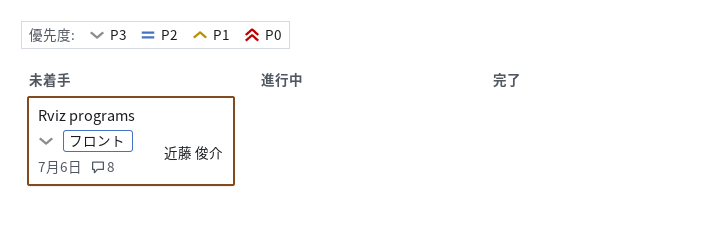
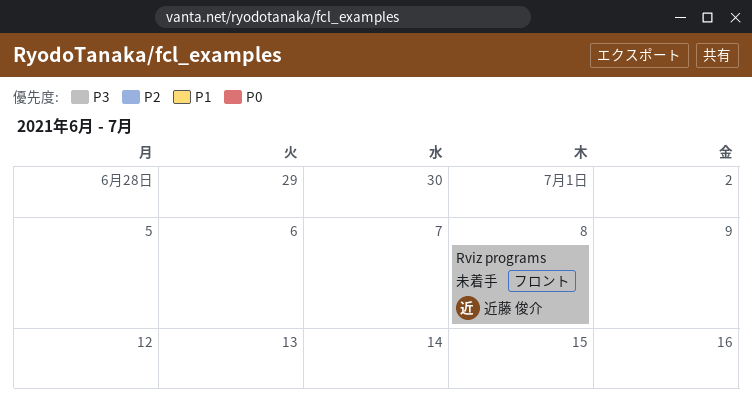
Rviz programs, due: Jul 6 -> Jul 8

